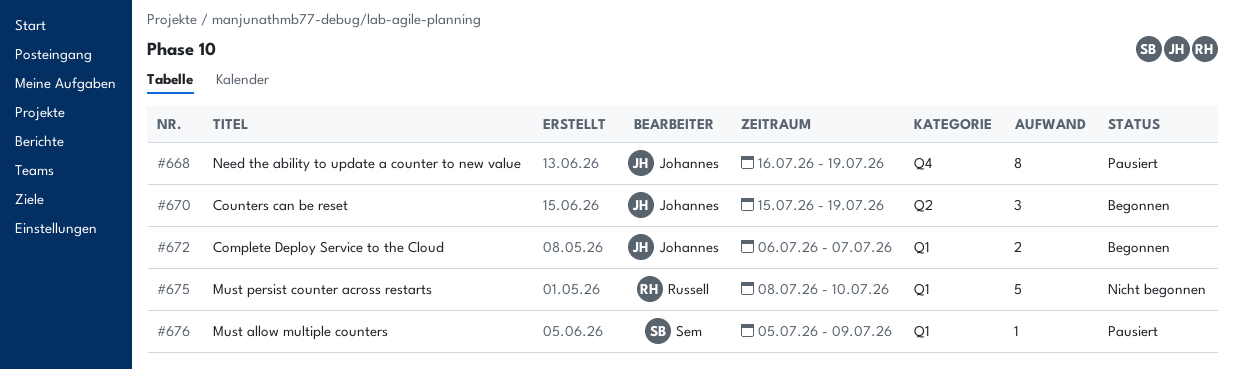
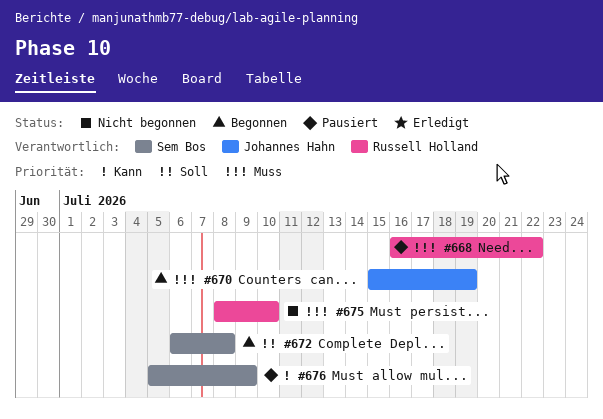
#668, owner: Johannes Hahn -> Russell Holland
#668, due: Jul 19 -> Jul 22
#672, owner: Johannes Hahn -> Sem Bos
#672, due: Jul 7 -> Jul 8

